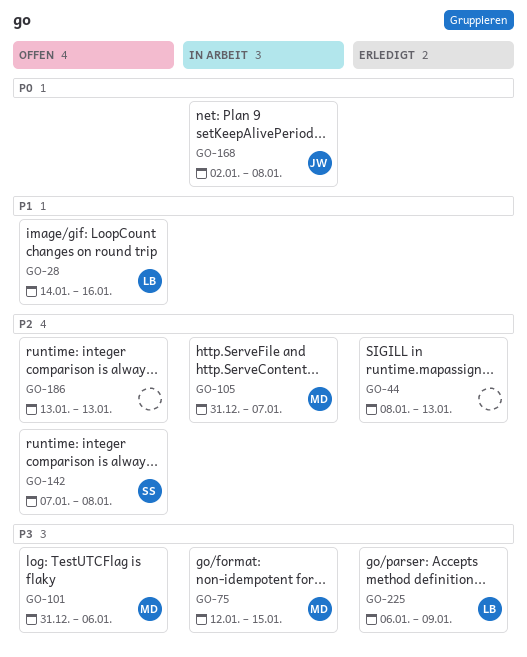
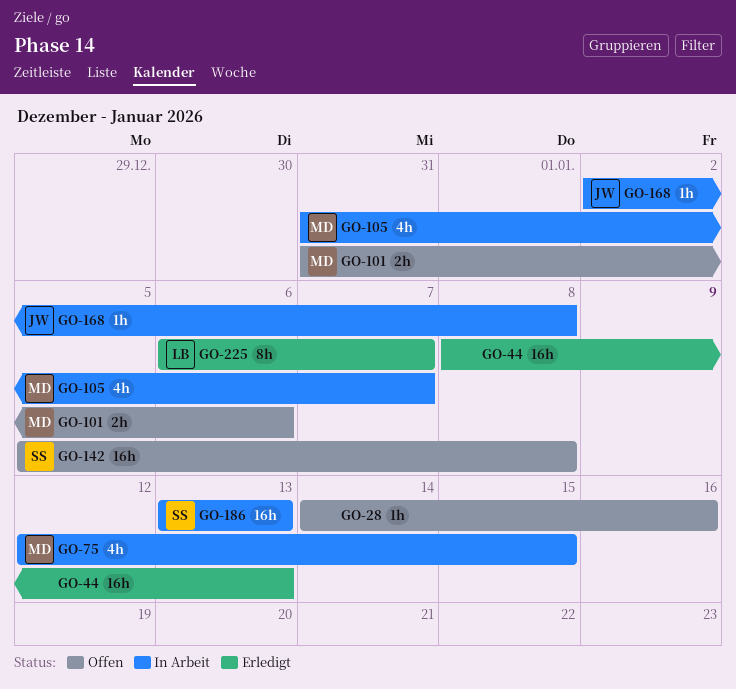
GO-28, owner: LB -> none
GO-142, start: Jan 7 -> Jan 5
GO-186, status: Offen -> In Arbeit
GO-186, owner: none -> SS
GO-225, due: Jan 9 -> Jan 7

